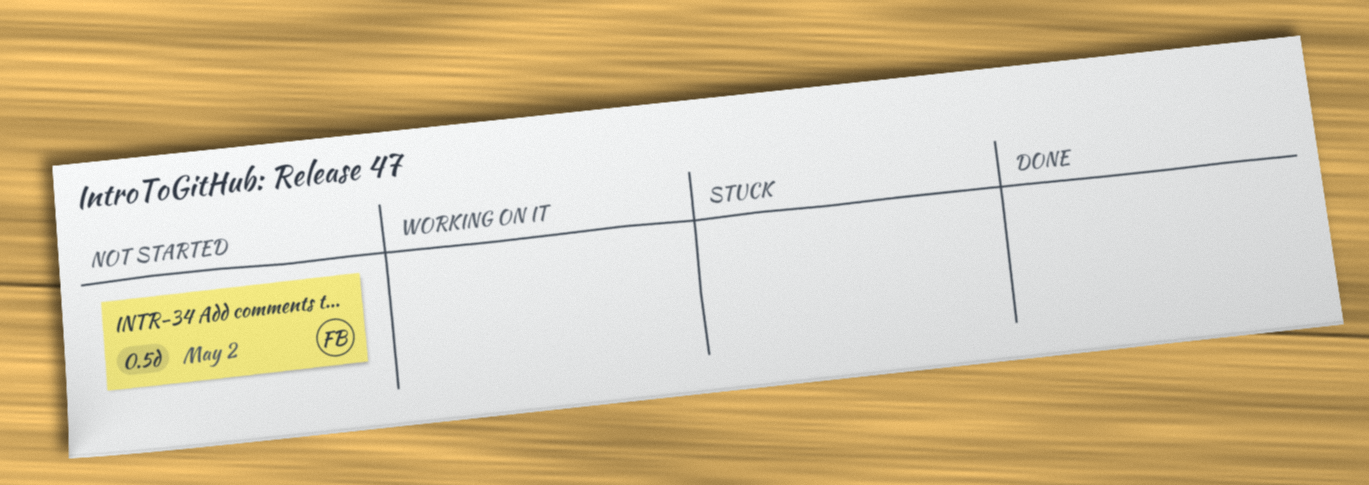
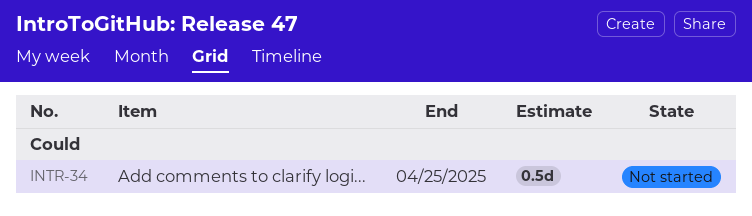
INTR-34, due: May 2 -> Apr 25

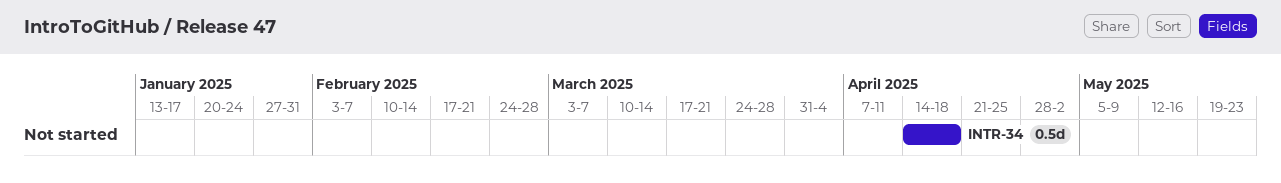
INTR-34, due: Apr 25 -> Apr 18

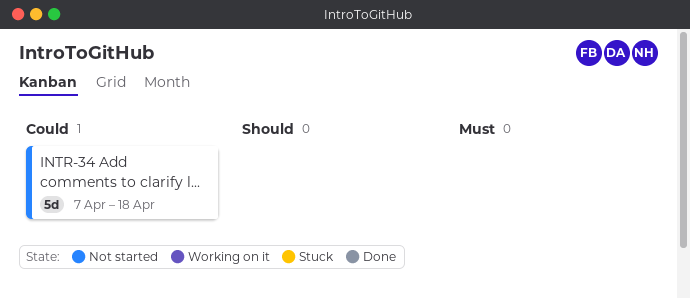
INTR-34, estimate: 0.5d -> 5d
INTR-34, start: Apr 14 -> Apr 7

